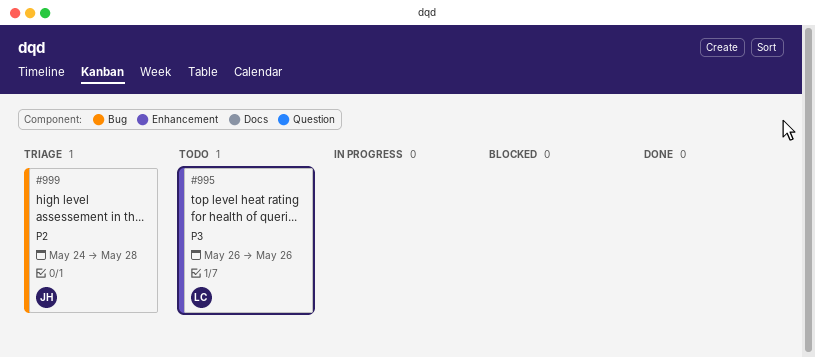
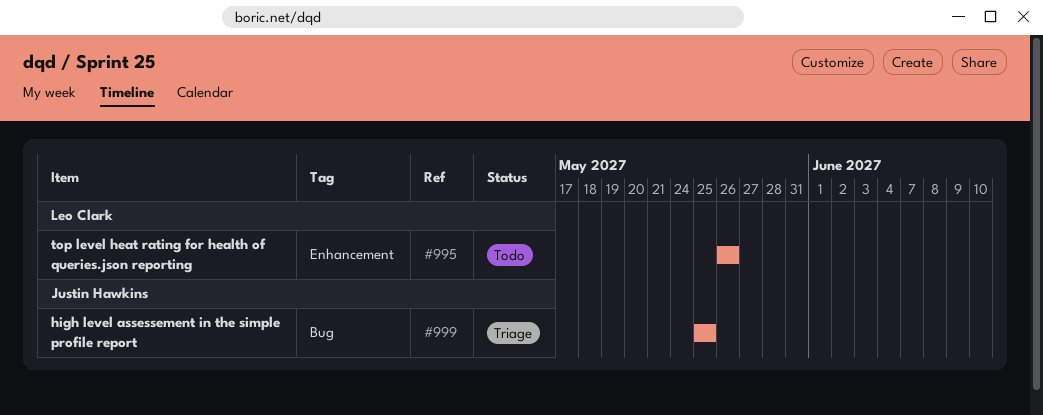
#999, start: May 24 -> May 25
#999, due: May 28 -> May 25

